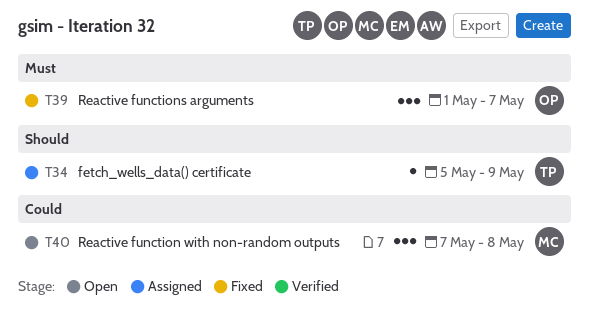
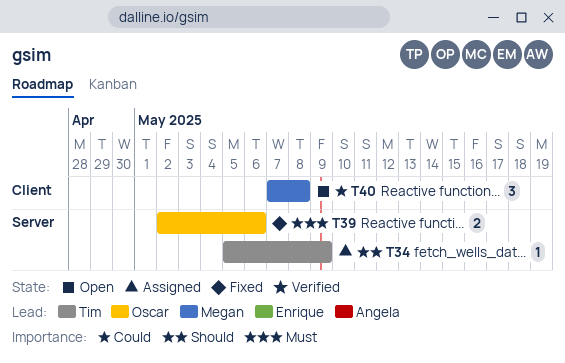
T39, estimate: 3 -> 2
T39, start: May 1 -> May 2
T39, due: May 7 -> May 6

